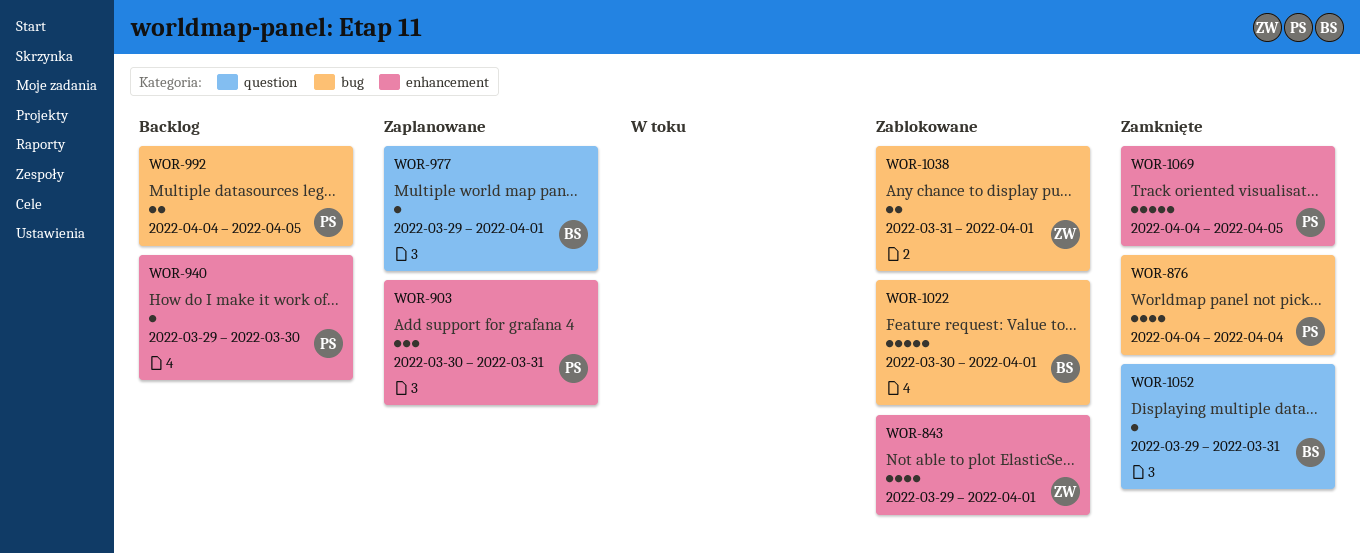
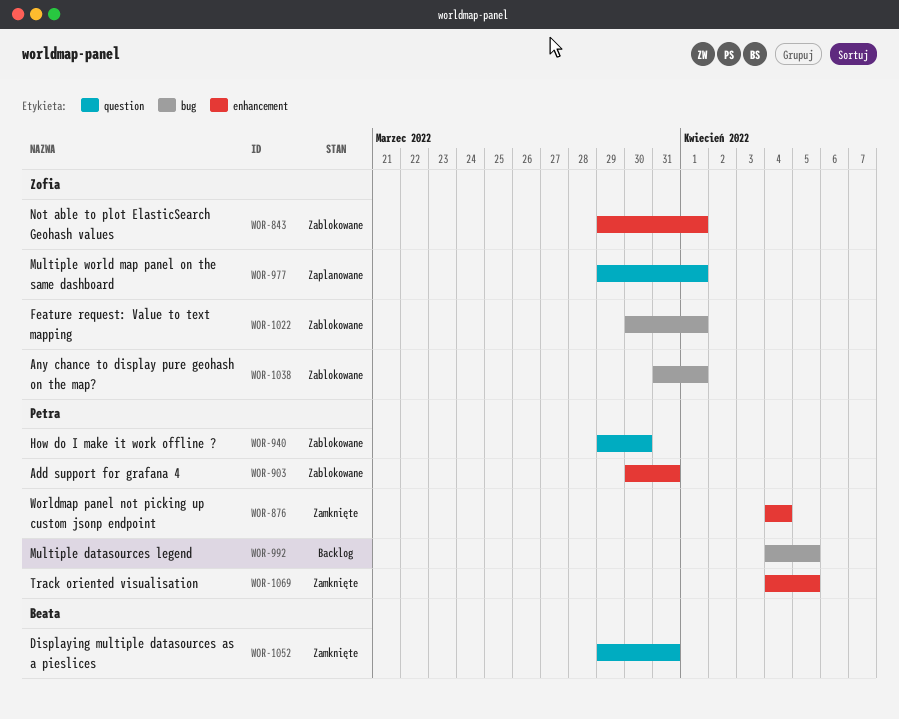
WOR-876, label: bug -> enhancement
WOR-903, status: Zaplanowane -> Zablokowane
WOR-940, status: Backlog -> Zablokowane
WOR-940, label: enhancement -> question
WOR-977, owner: Beata -> Zofia
WOR-1022, owner: Beata -> Zofia

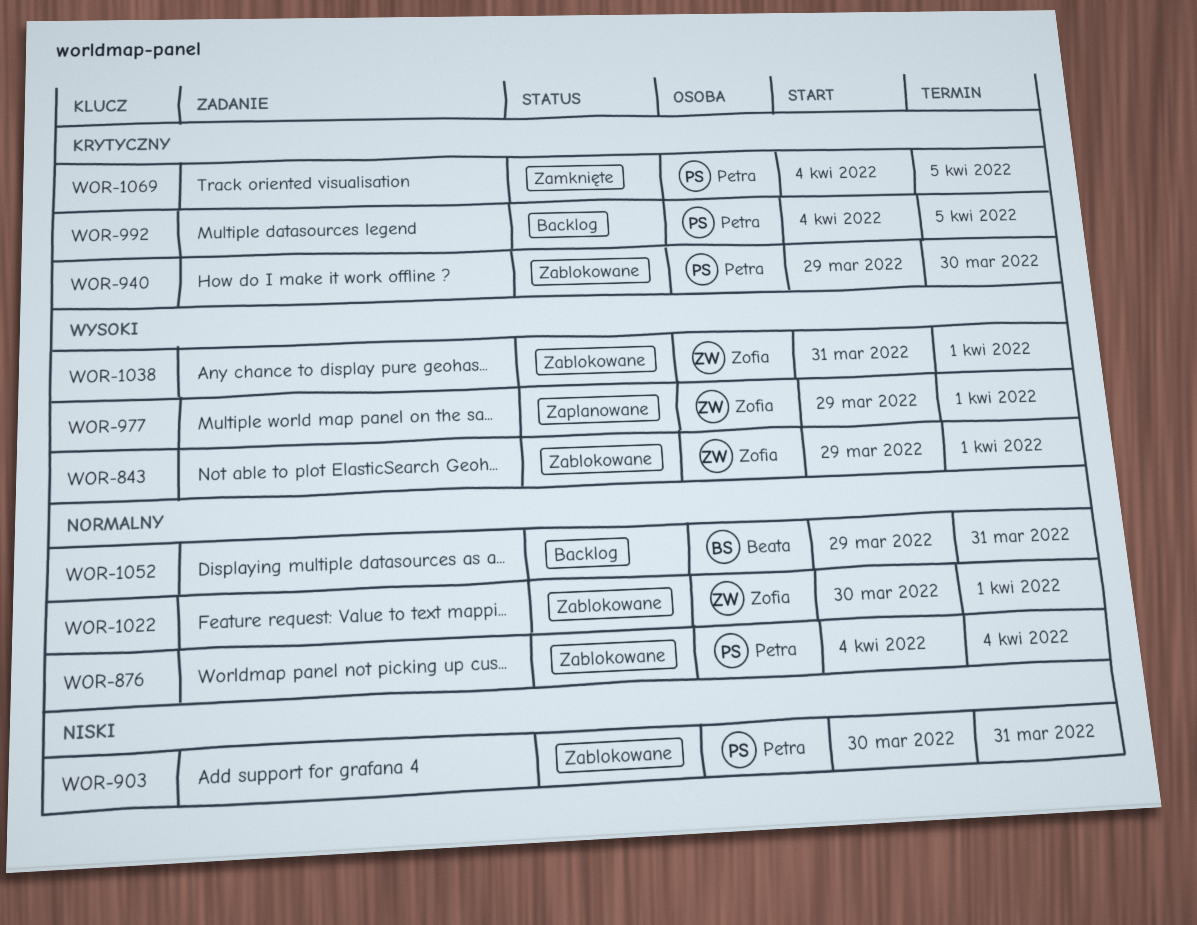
WOR-876, status: Zamknięte -> Zablokowane
WOR-1052, status: Zamknięte -> Backlog

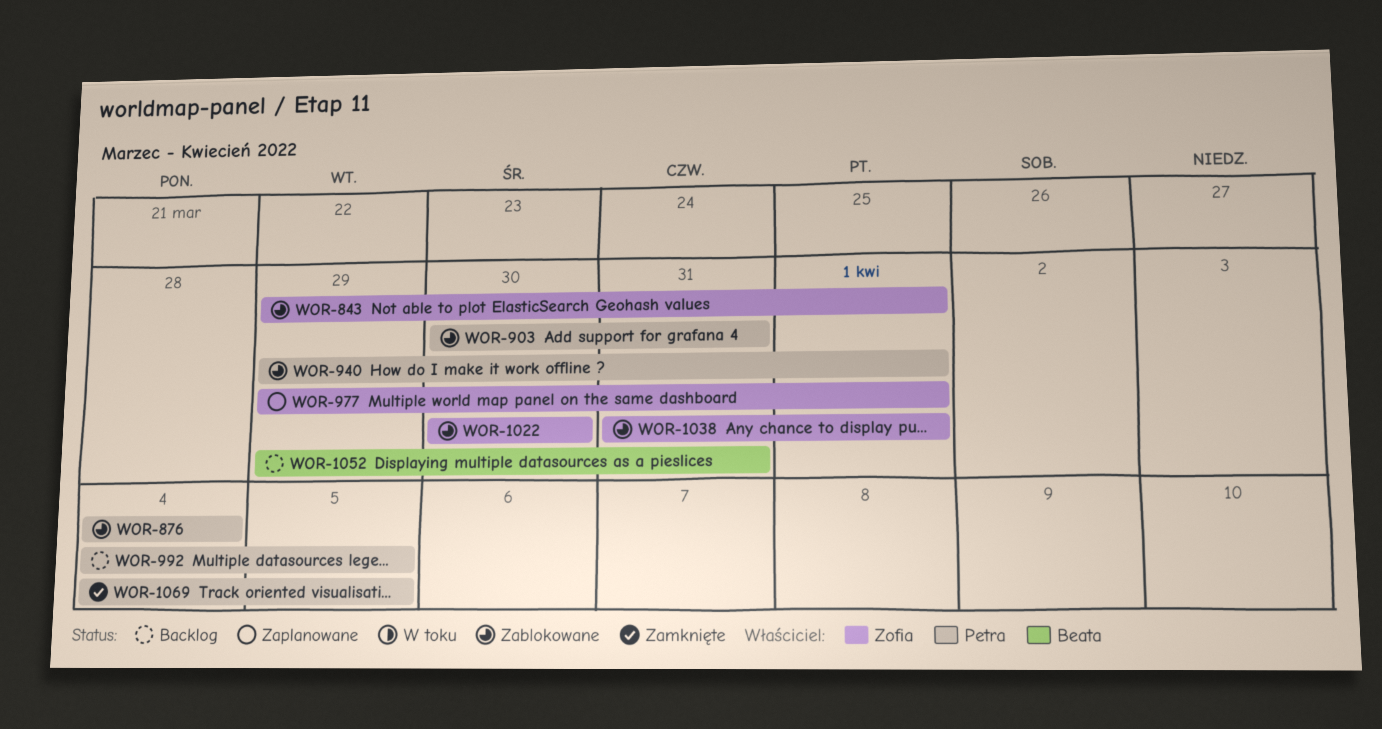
WOR-940, due: Mar 30 -> Apr 1
WOR-1022, due: Apr 1 -> Mar 30

